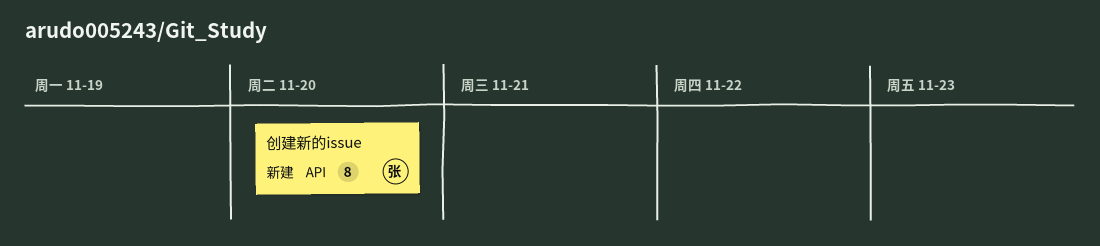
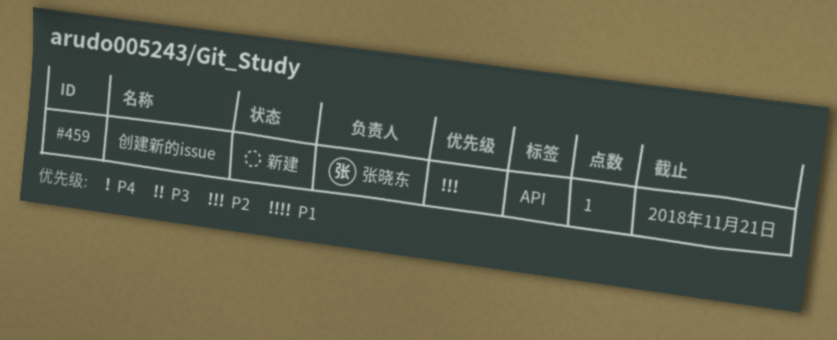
创建新的issue, estimate: 8 -> 1
创建新的issue, due: Nov 20 -> Nov 21

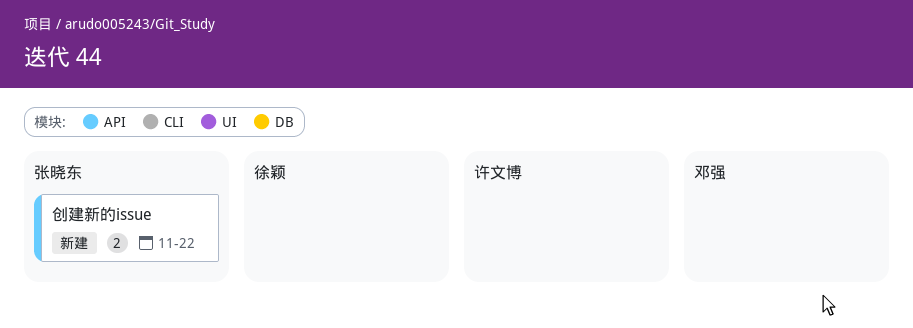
创建新的issue, estimate: 1 -> 2
创建新的issue, due: Nov 21 -> Nov 22

